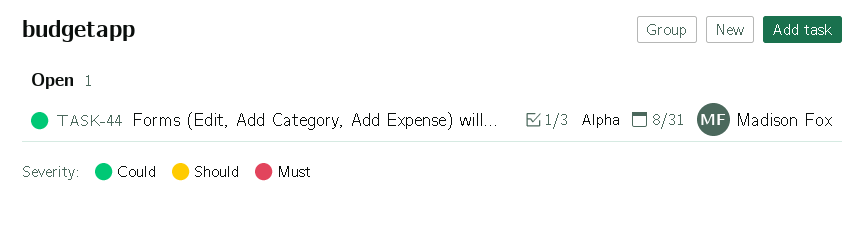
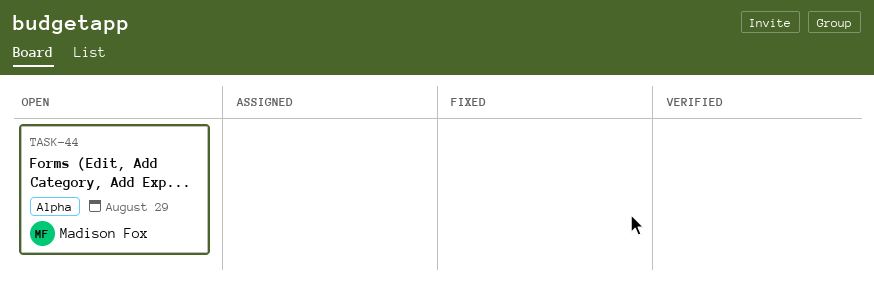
TASK-44, due: Aug 31 -> Aug 29

